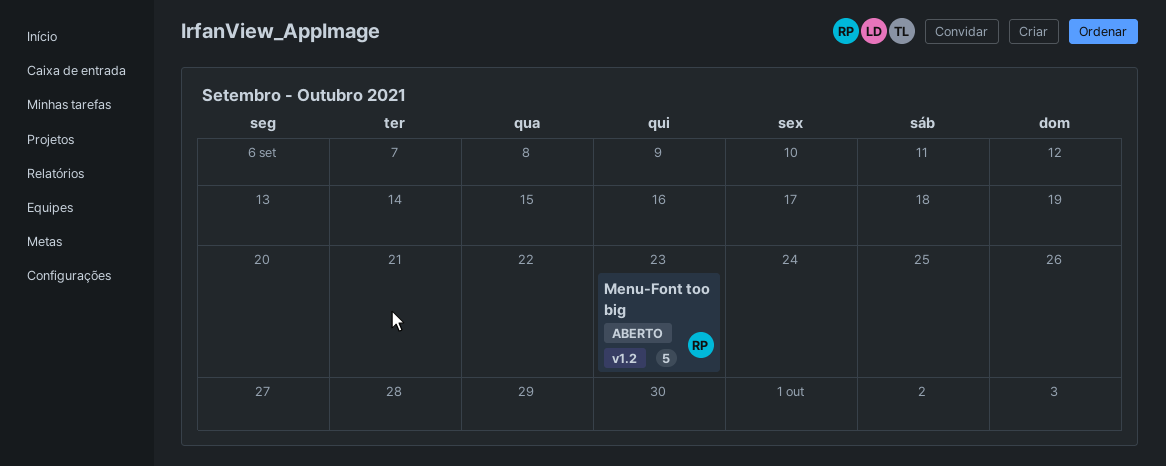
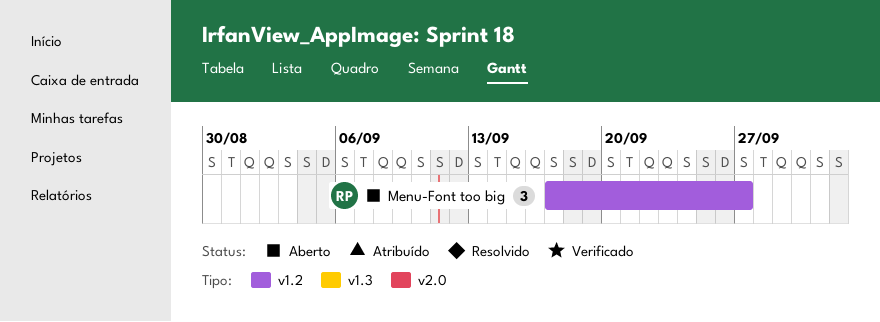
Menu-Font too big, estimate: 5 -> 3
Menu-Font too big, due: Sep 23 -> Sep 27

